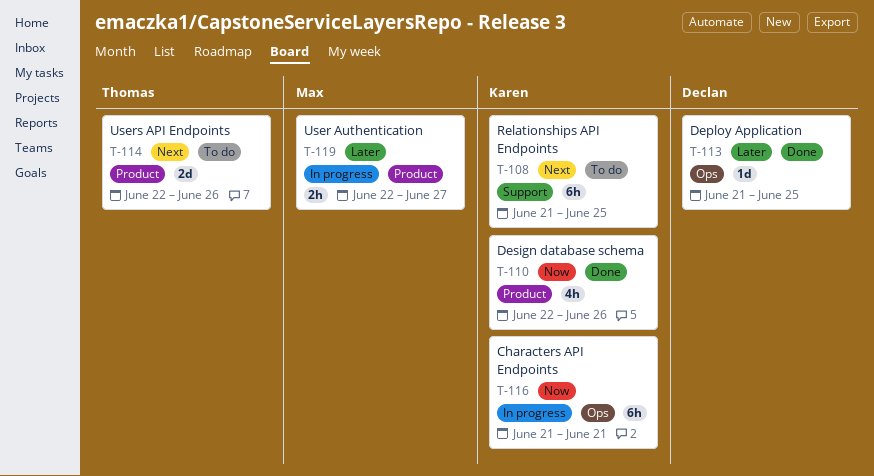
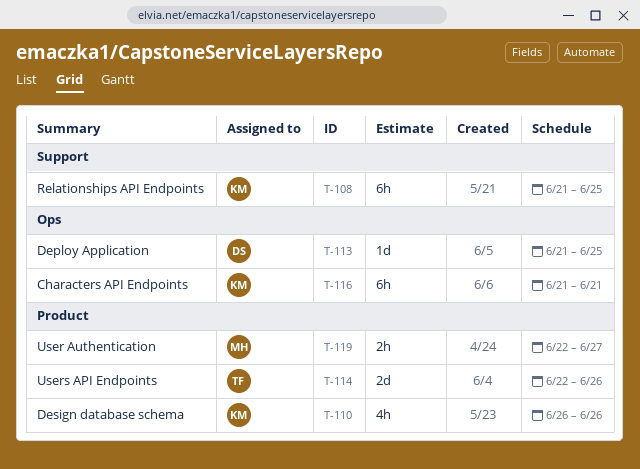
T-110, start: Jun 22 -> Jun 26

